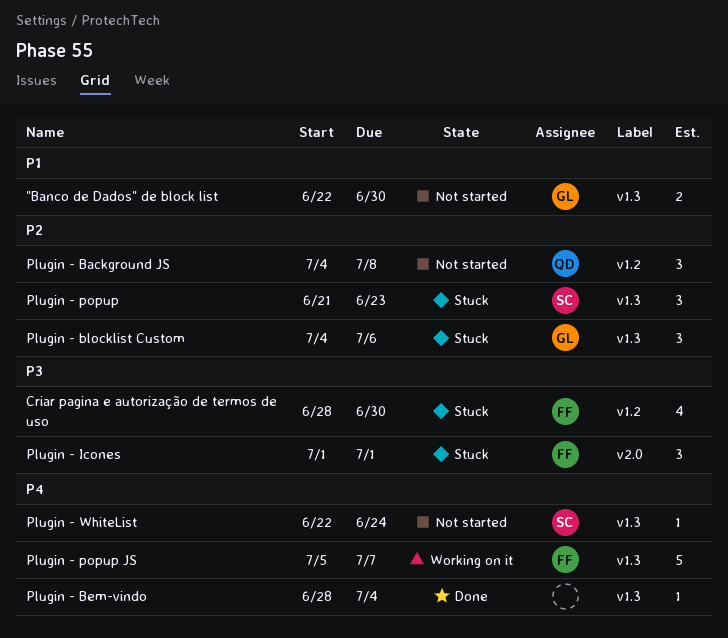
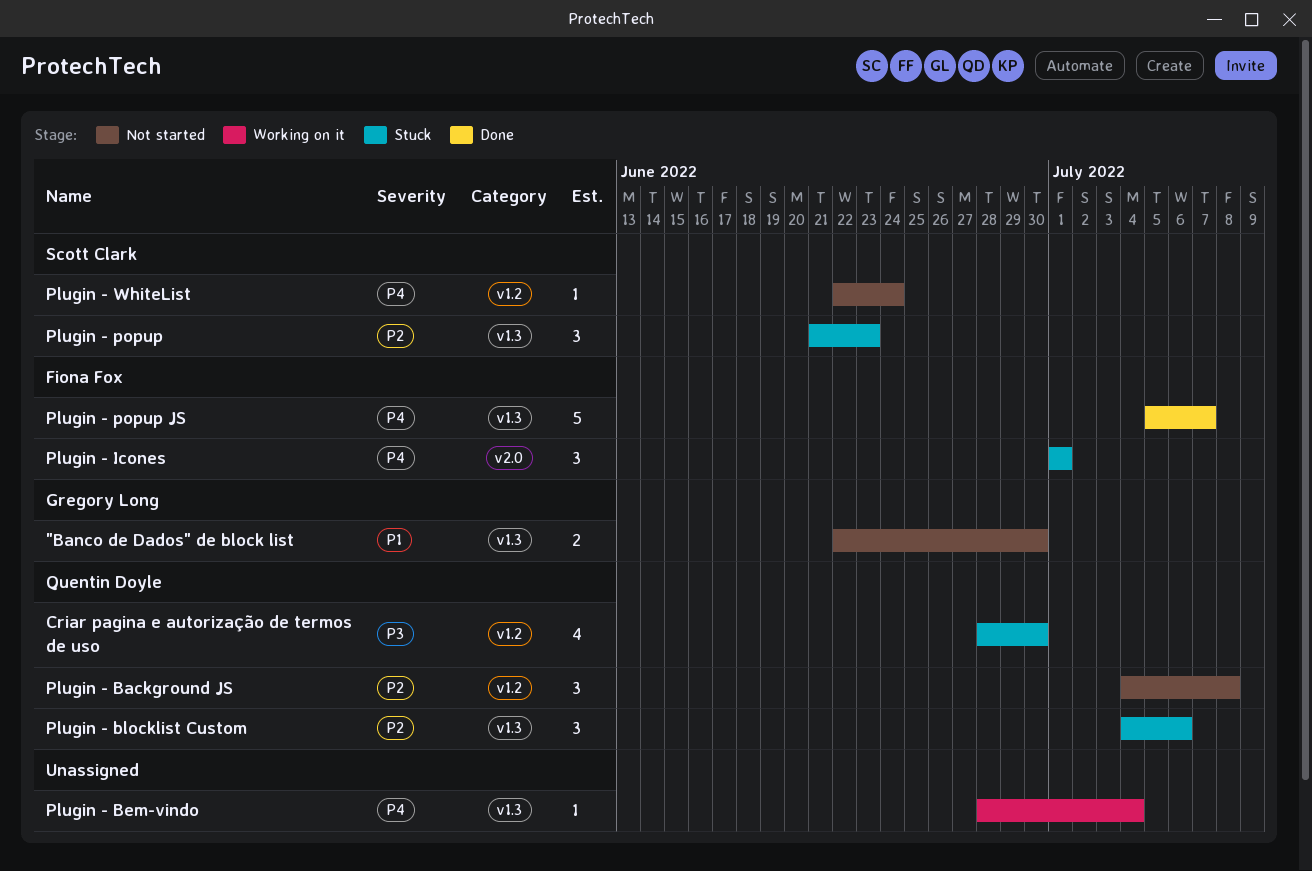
Criar pagina e autorização de termos de uso, owner: Fiona Fox -> Quentin Doyle
Plugin - Bem-vindo, status: Done -> Working on it
Plugin - blocklist Custom, owner: Gregory Long -> Quentin Doyle
Plugin - Icones, priority: P3 -> P4
Plugin - popup JS, status: Working on it -> Done
Plugin - WhiteList, label: v1.3 -> v1.2

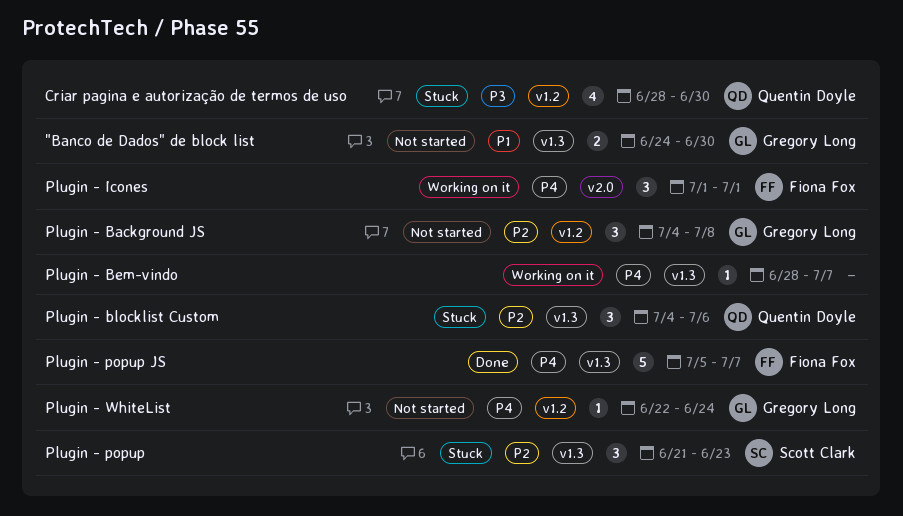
"Banco de Dados" de block list, start: Jun 22 -> Jun 24
Plugin - Background JS, owner: Quentin Doyle -> Gregory Long
Plugin - Bem-vindo, due: Jul 4 -> Jul 7
Plugin - Icones, status: Stuck -> Working on it
Plugin - WhiteList, owner: Scott Clark -> Gregory Long

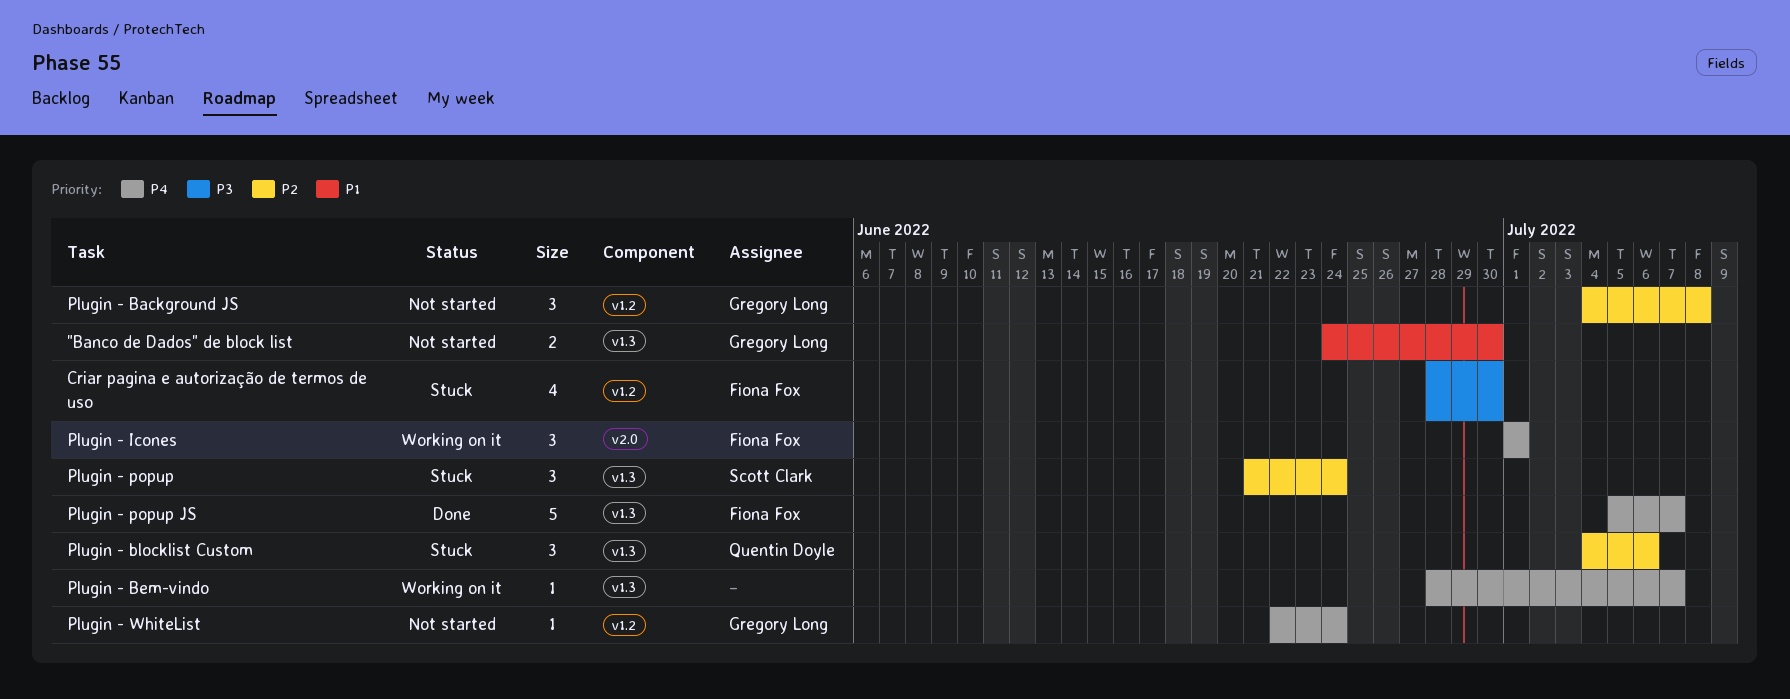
Criar pagina e autorização de termos de uso, owner: Quentin Doyle -> Fiona Fox
Plugin - popup, due: Jun 23 -> Jun 24

